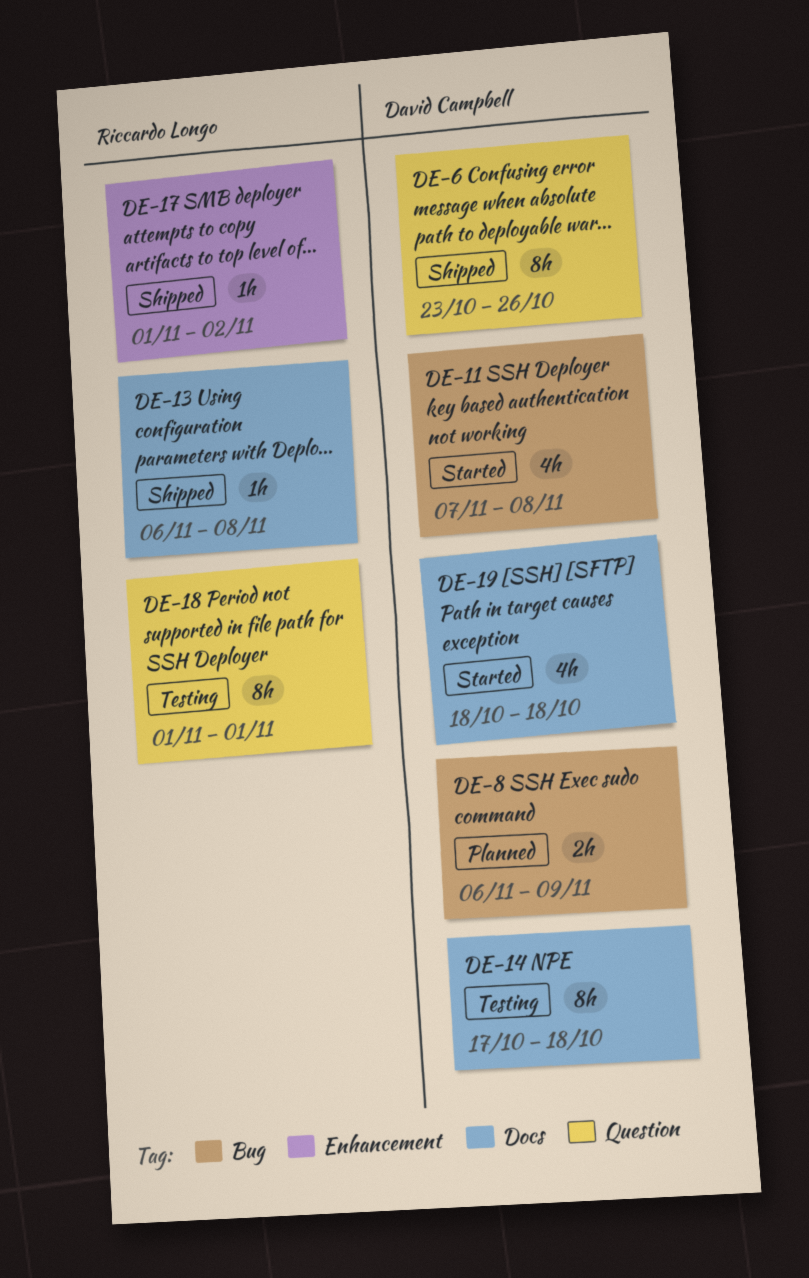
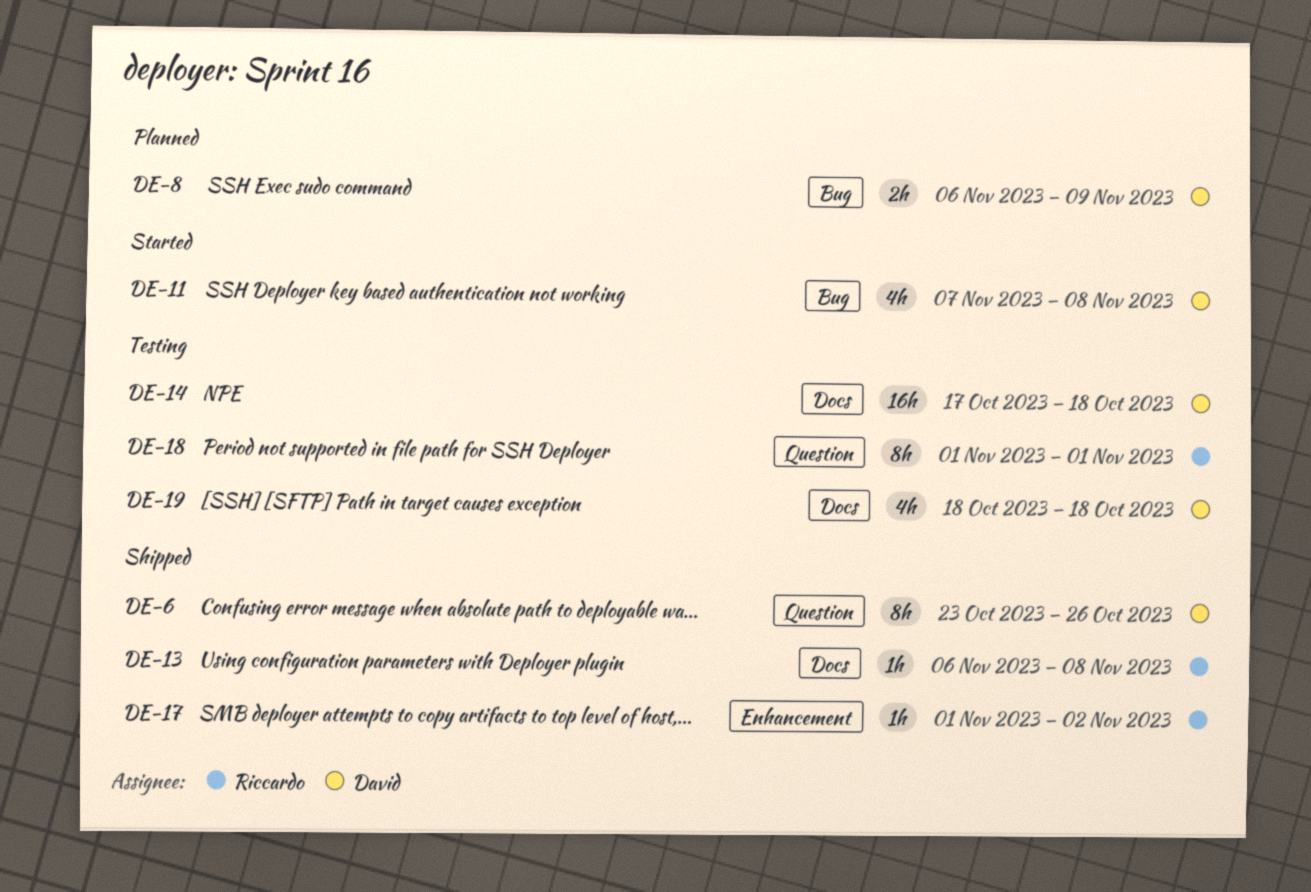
DE-14, estimate: 8h -> 16h
DE-19, status: Started -> Testing

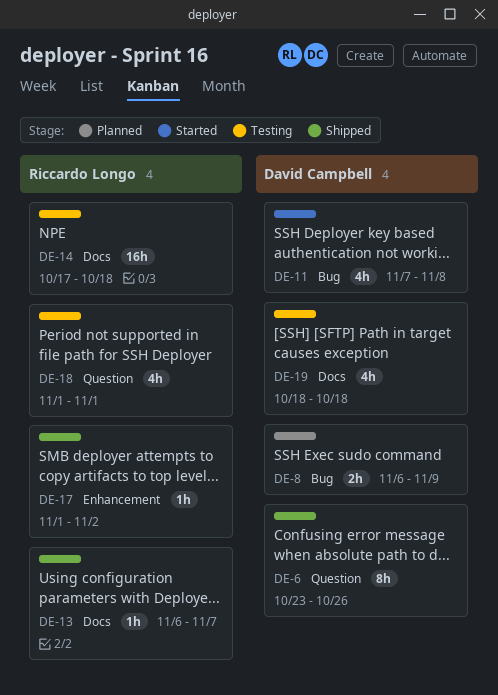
DE-13, due: Nov 8 -> Nov 7
DE-14, owner: David Campbell -> Riccardo Longo
DE-18, estimate: 8h -> 4h

